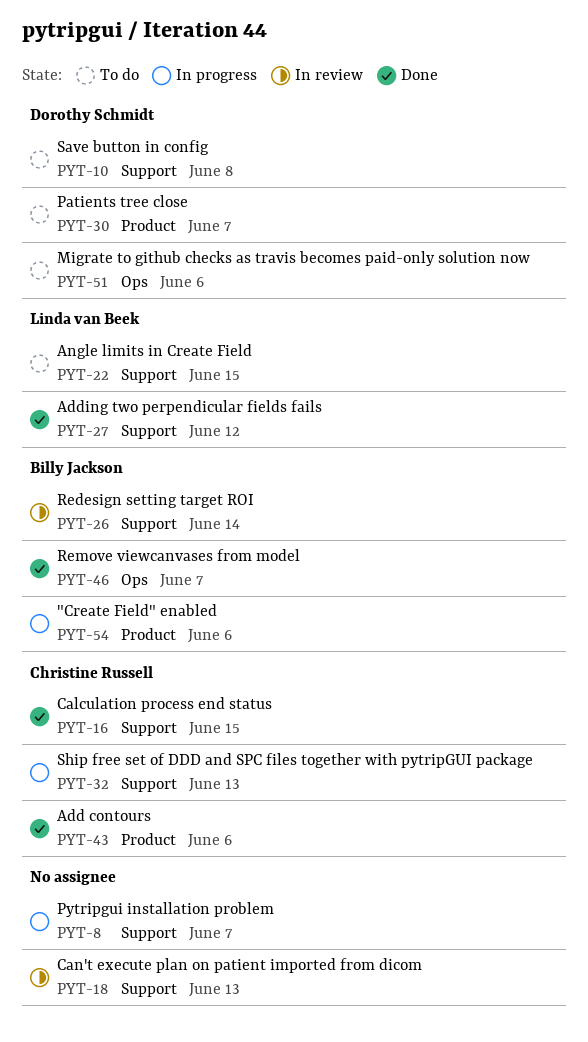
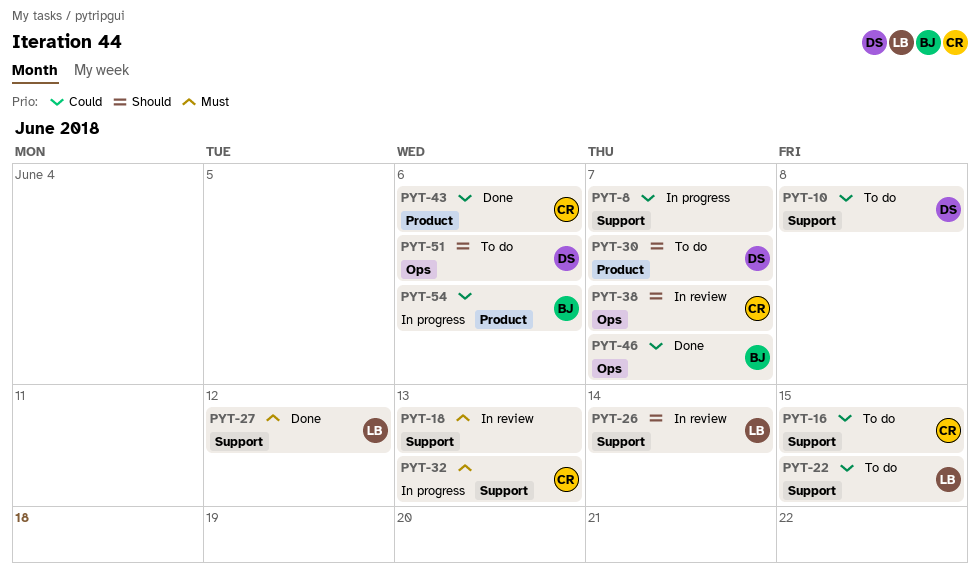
PYT-16, status: Done -> To do
PYT-26, owner: Billy Jackson -> Linda van Beek
PYT-38: none -> present

